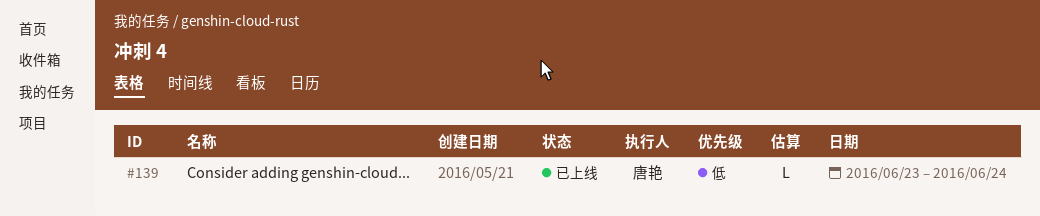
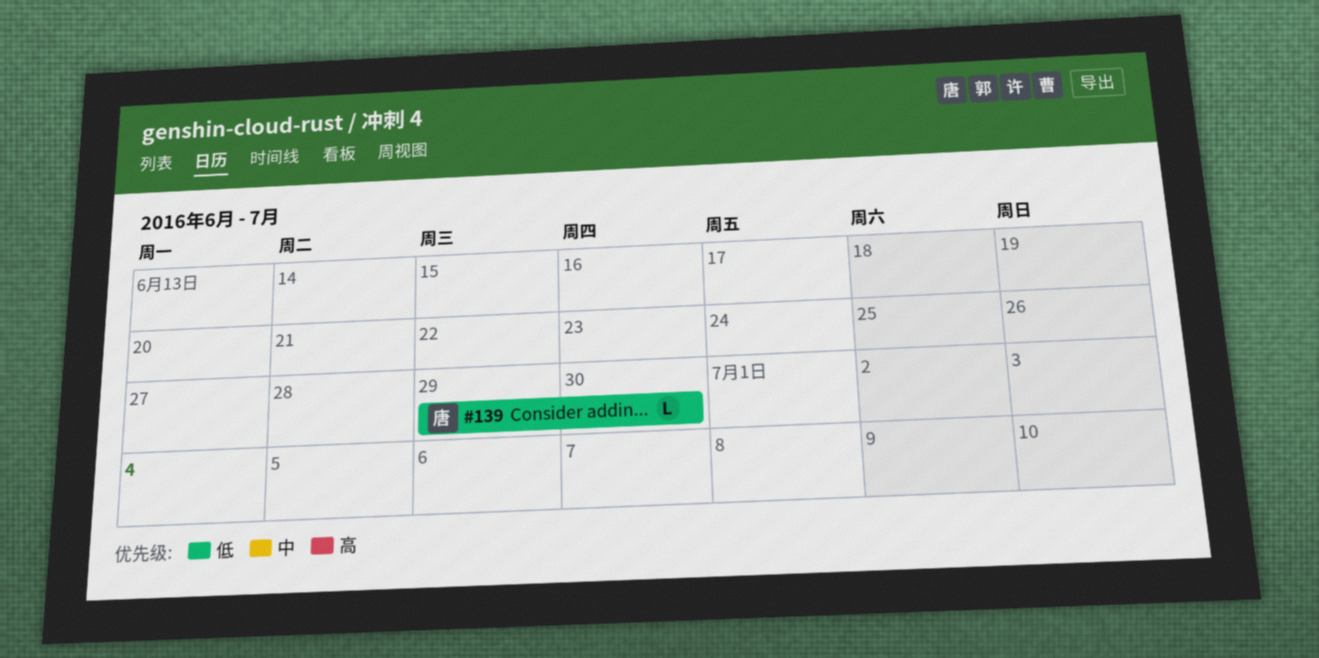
#139, start: Jun 23 -> Jun 29
#139, due: Jun 24 -> Jun 30

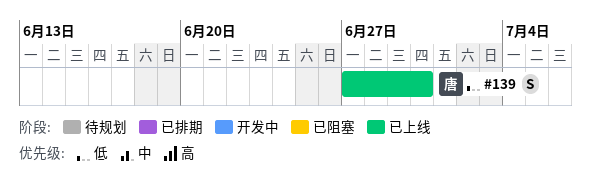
#139, estimate: L -> S
#139, start: Jun 29 -> Jun 27

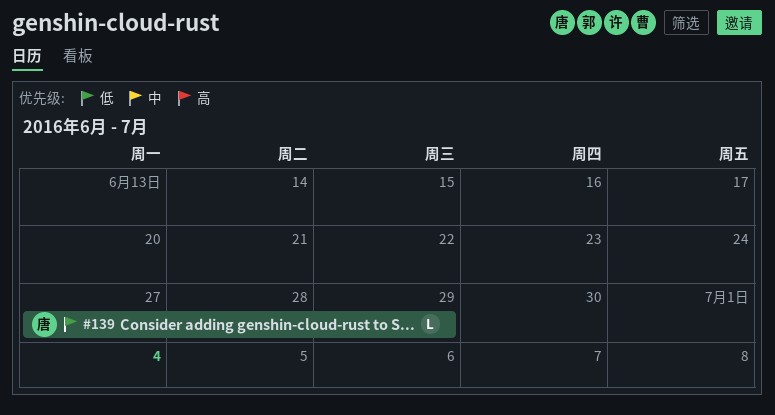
#139, estimate: S -> L
#139, due: Jun 30 -> Jun 29

